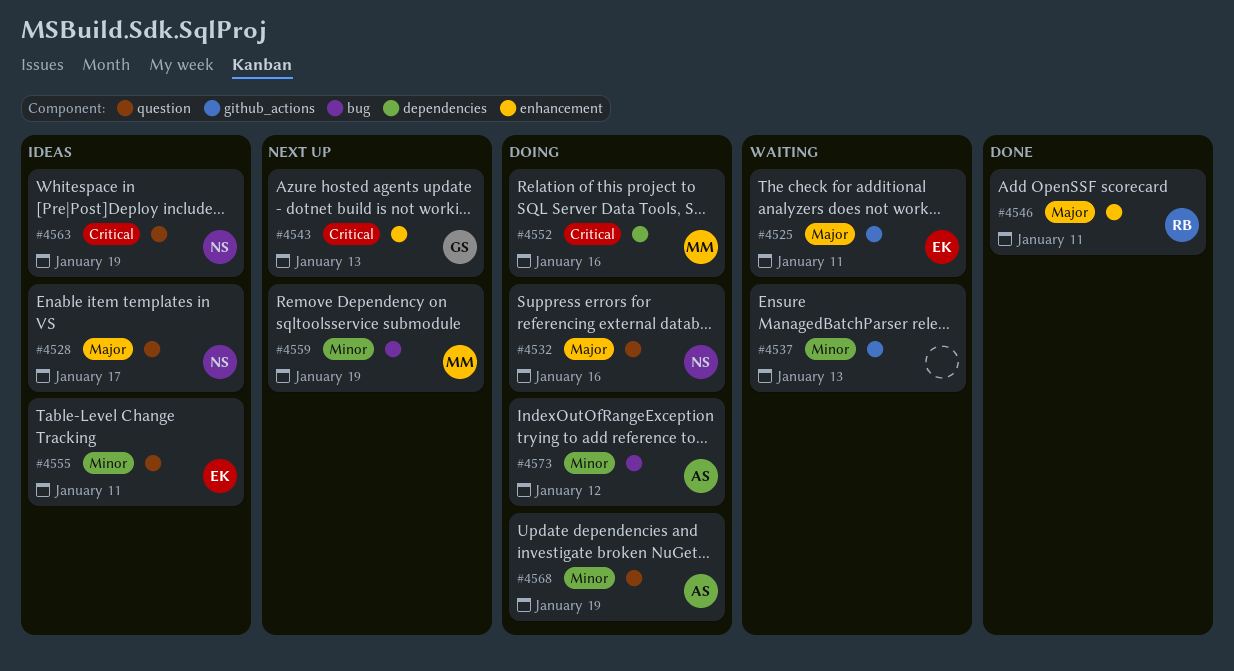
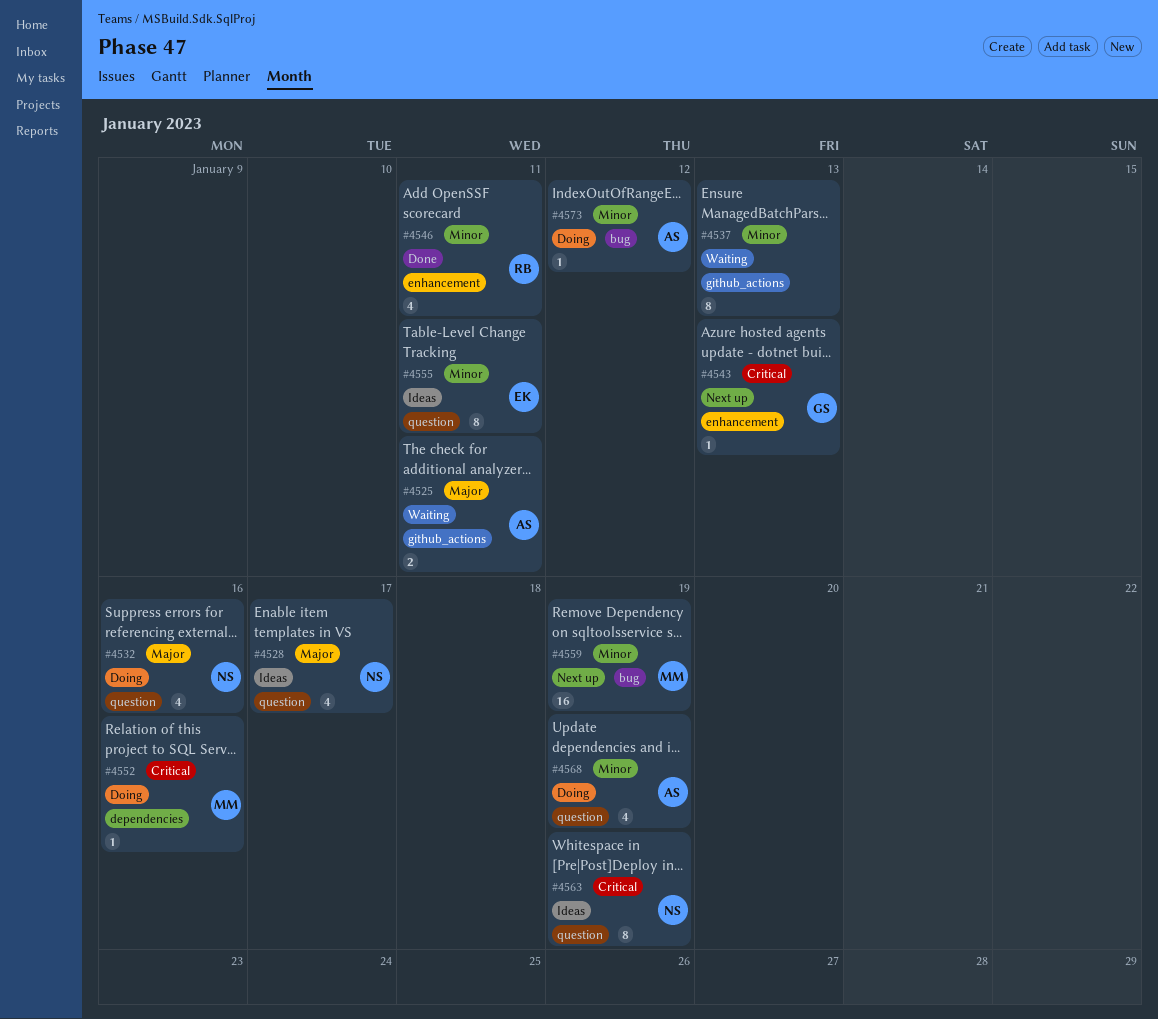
#4525, owner: EK -> AS
#4546, priority: Major -> Minor

